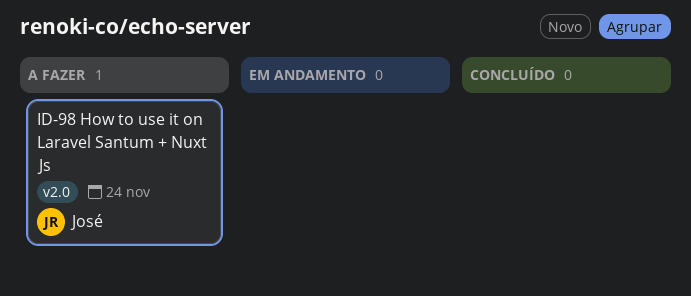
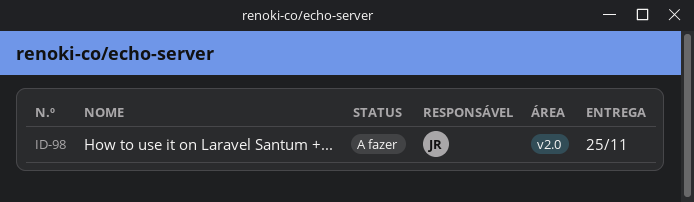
ID-98, due: Nov 24 -> Nov 25

